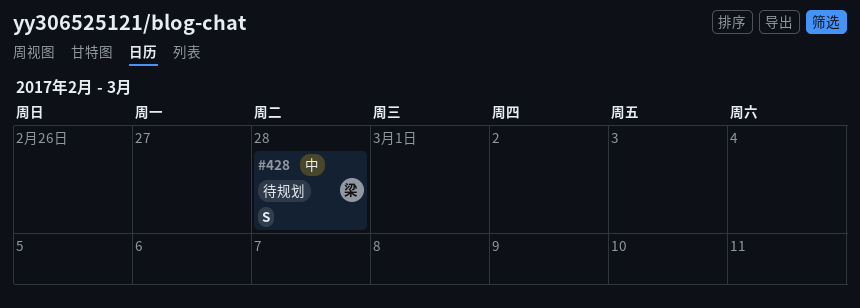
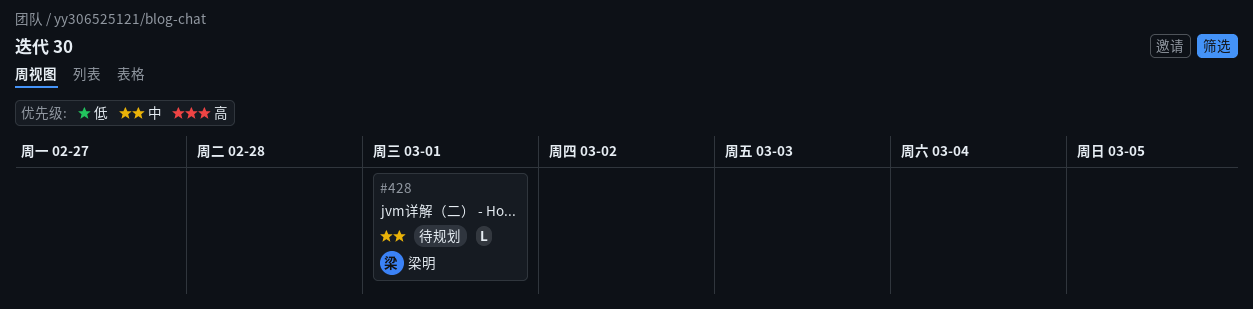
#428, estimate: S -> L
#428, due: Feb 28 -> Mar 1

